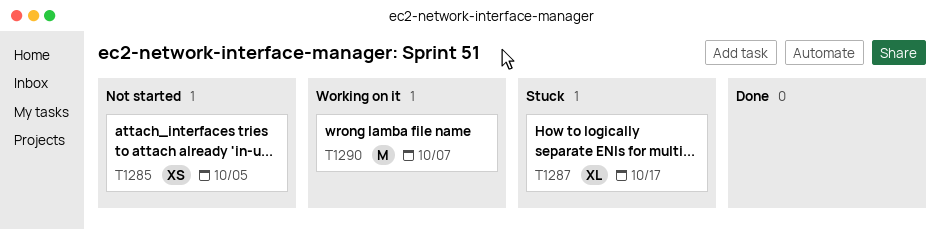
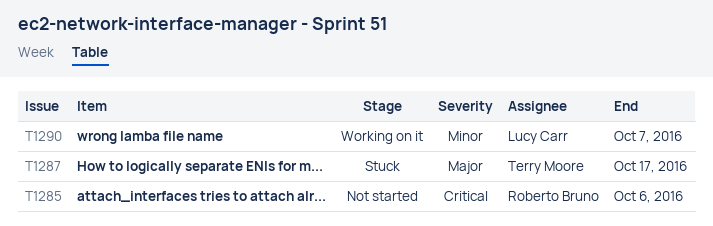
T1285, due: Oct 5 -> Oct 6

